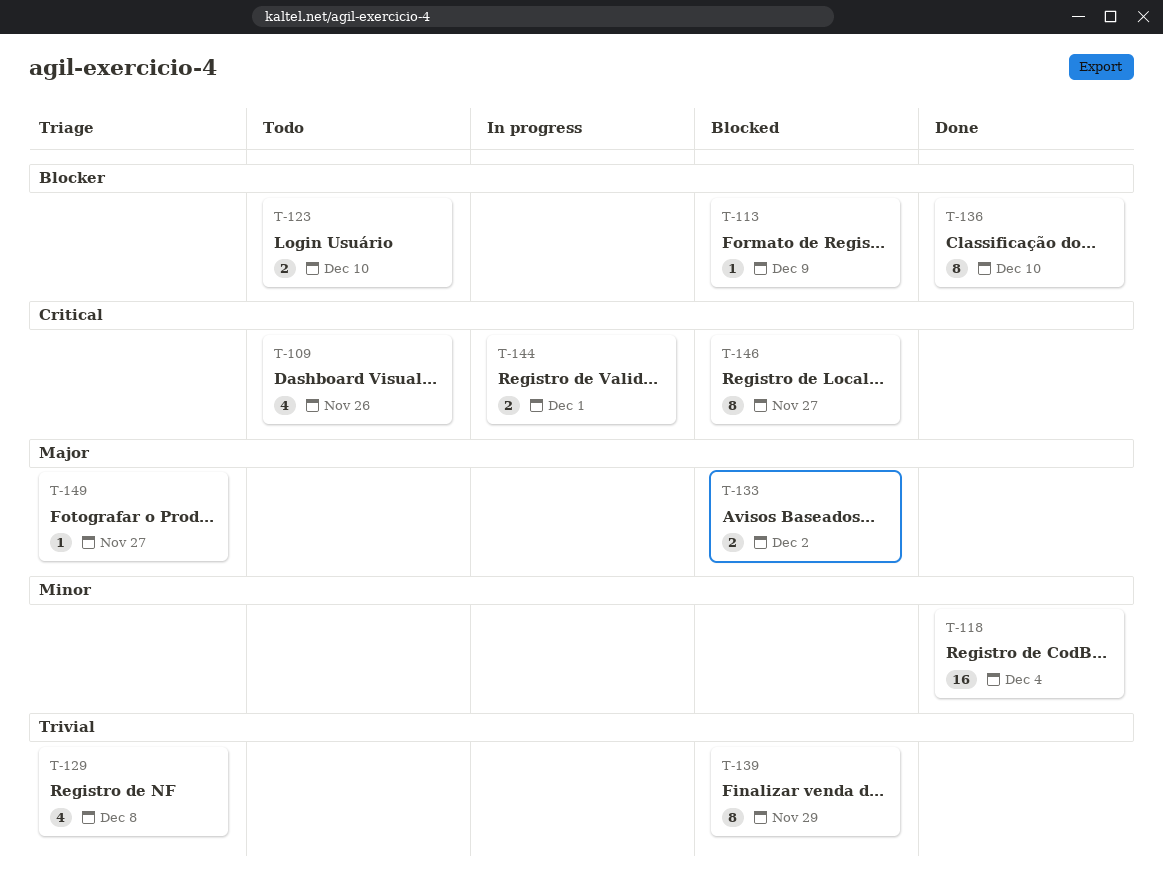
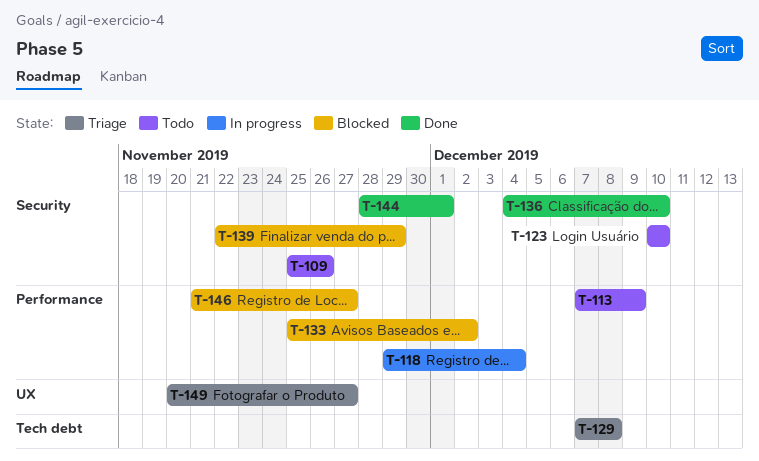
T-113, status: Blocked -> Todo
T-118, status: Done -> In progress
T-144, status: In progress -> Done

